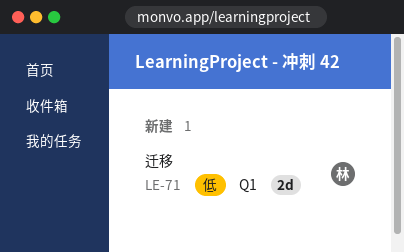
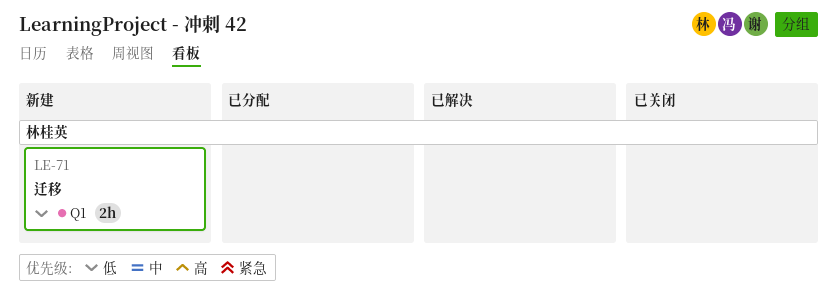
LE-71, estimate: 2d -> 2h

